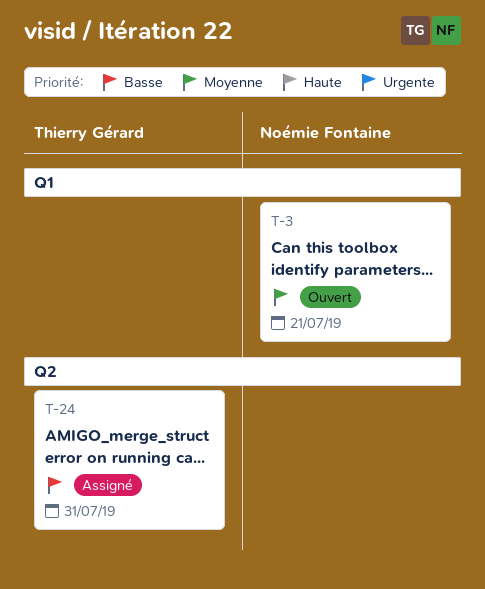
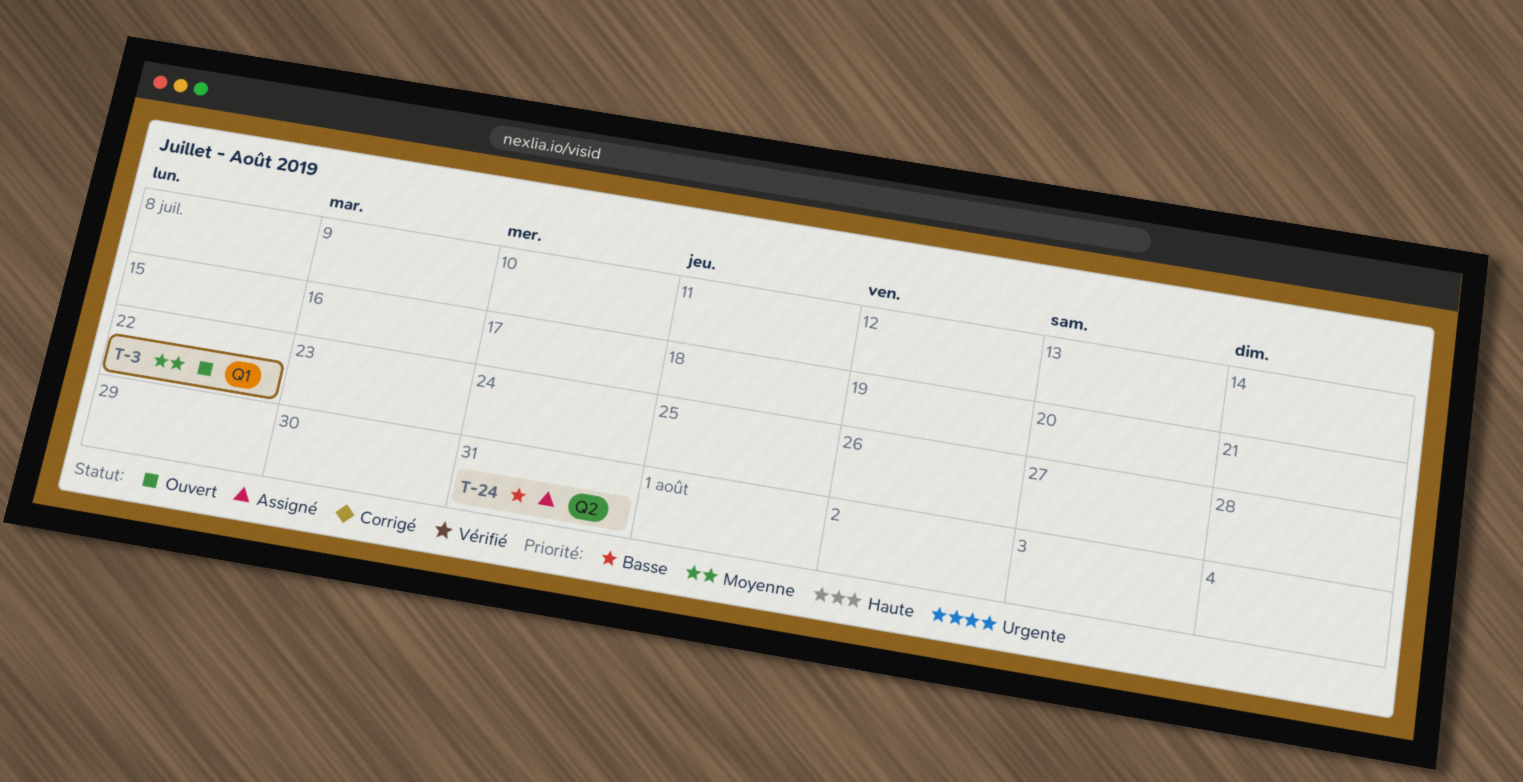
T-3, due: Jul 21 -> Jul 22

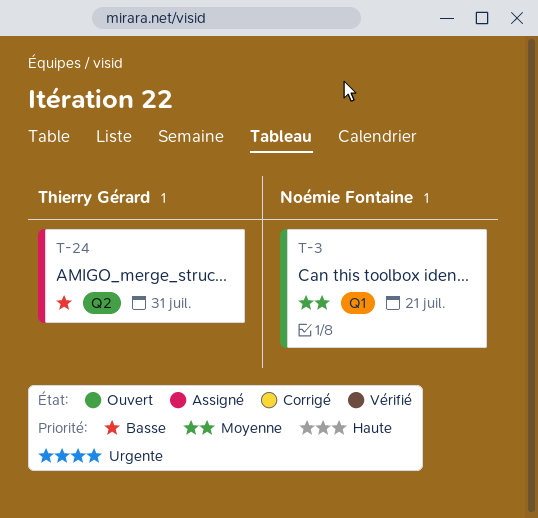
T-3, due: Jul 22 -> Jul 21

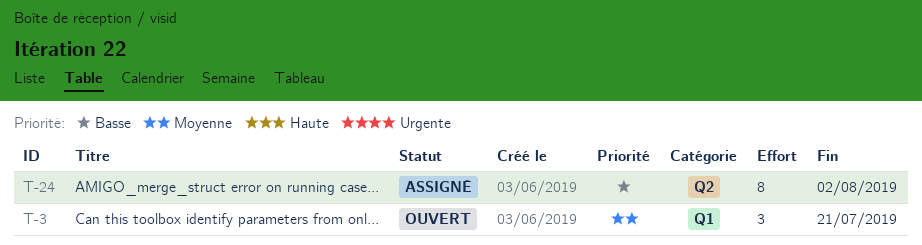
T-24, due: Jul 31 -> Aug 2

